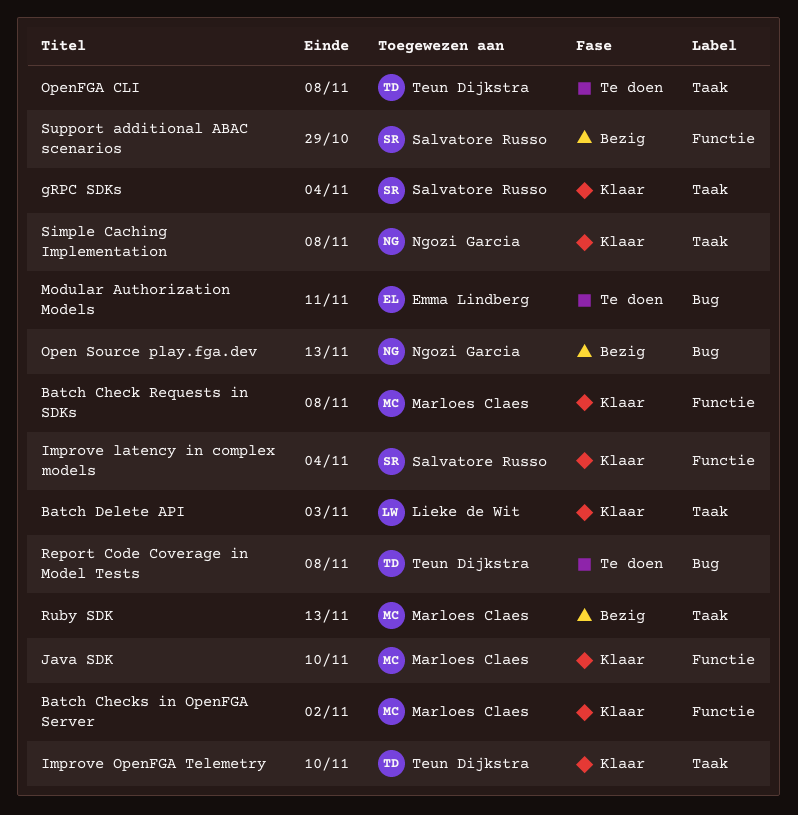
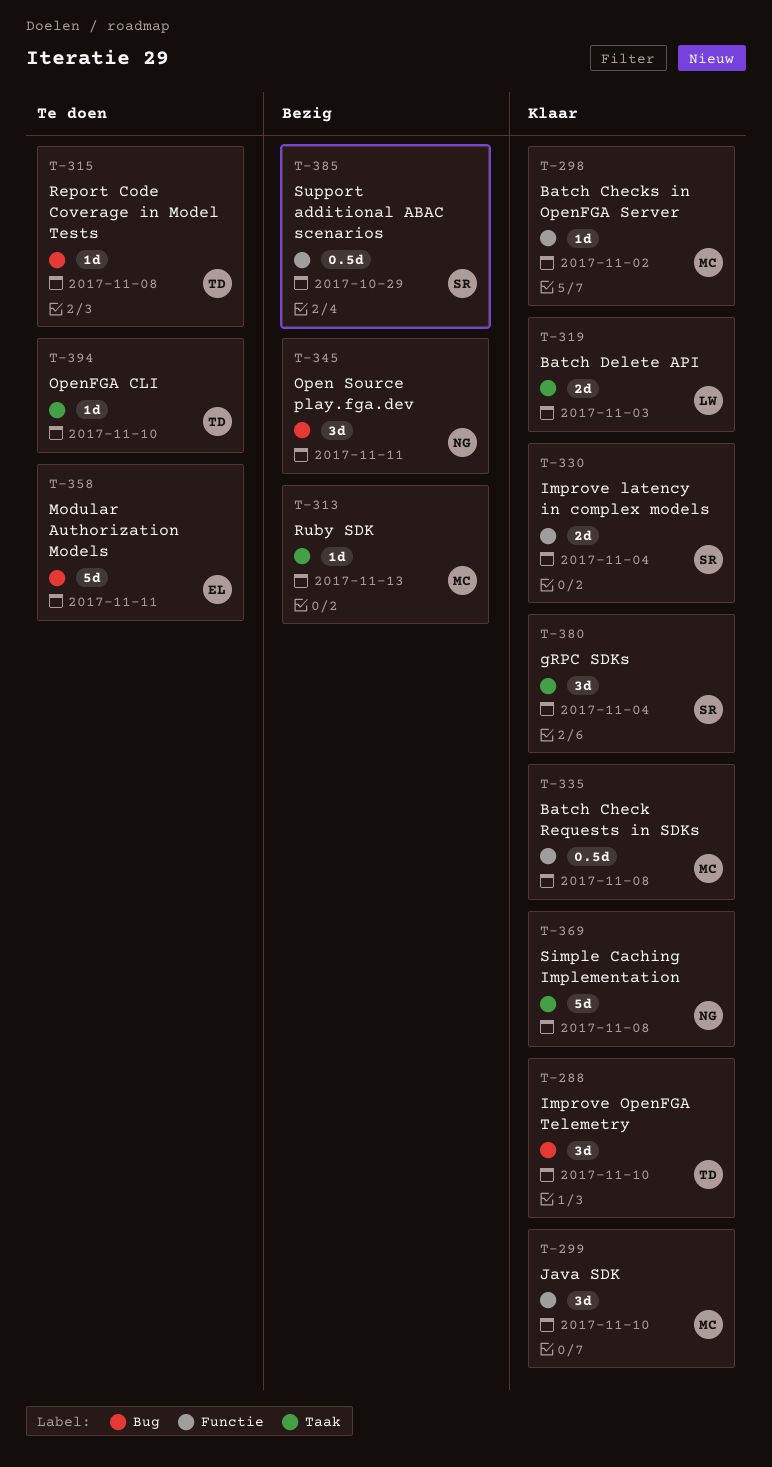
Improve OpenFGA Telemetry, label: Taak -> Bug
Open Source play.fga.dev, due: Nov 13 -> Nov 11
OpenFGA CLI, due: Nov 8 -> Nov 10

